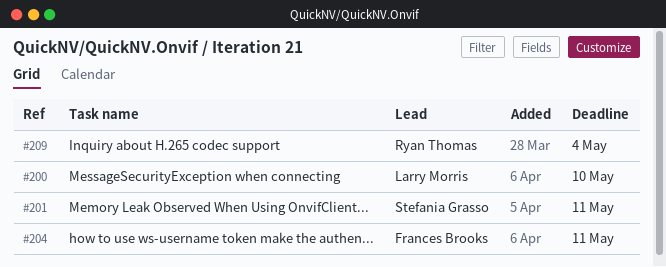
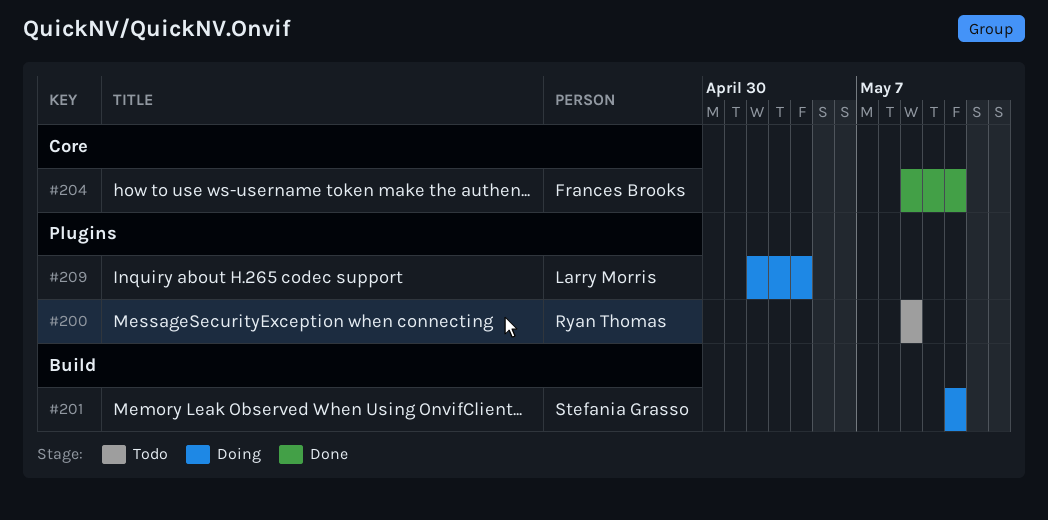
#200, owner: Larry Morris -> Ryan Thomas
#200, due: May 10 -> May 9
#209, owner: Ryan Thomas -> Larry Morris

